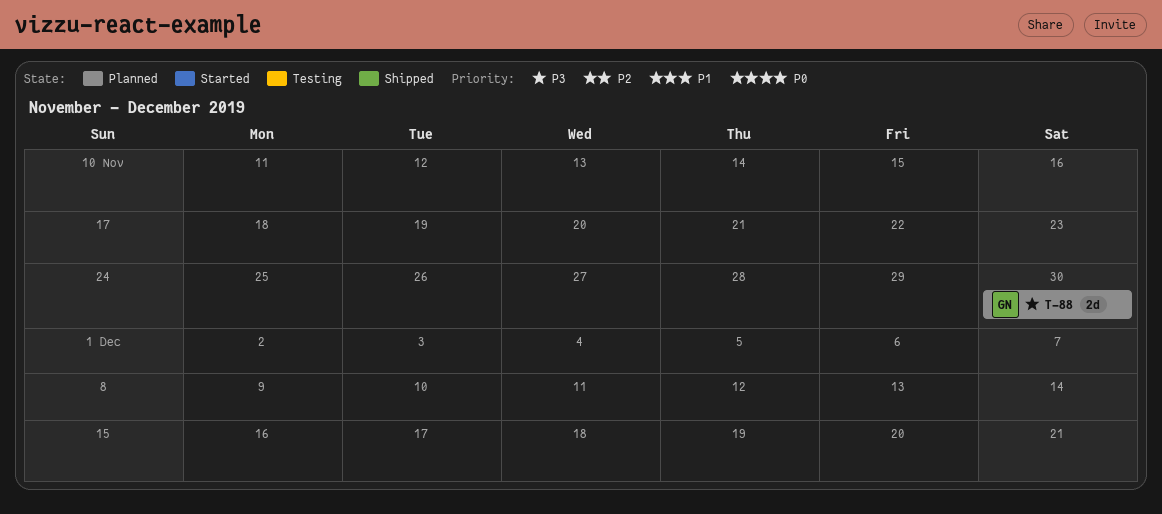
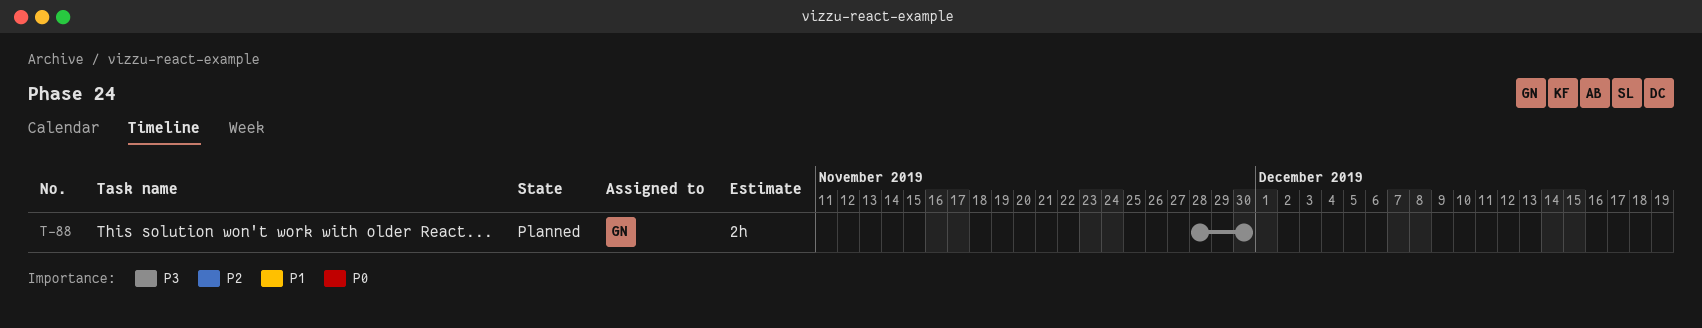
T-88, estimate: 2d -> 2h
T-88, start: Nov 30 -> Nov 28

